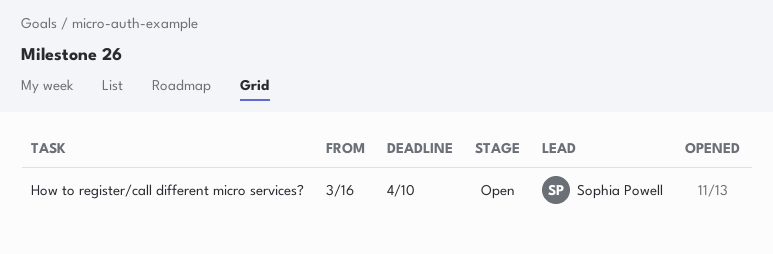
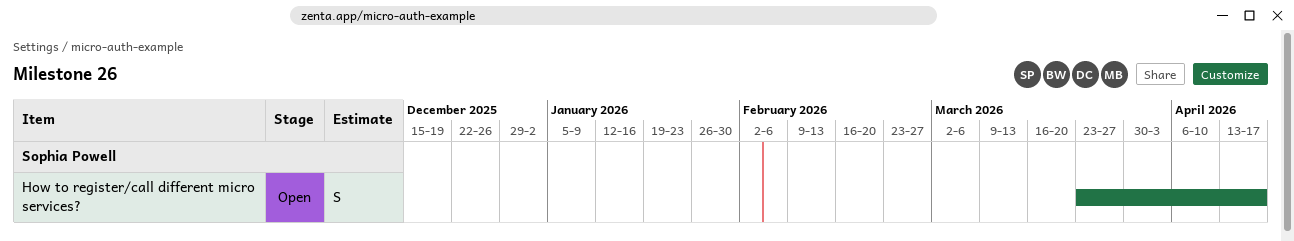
How to register/call different micro services?, start: Mar 16 -> Mar 23
How to register/call different micro services?, due: Apr 10 -> Apr 17

